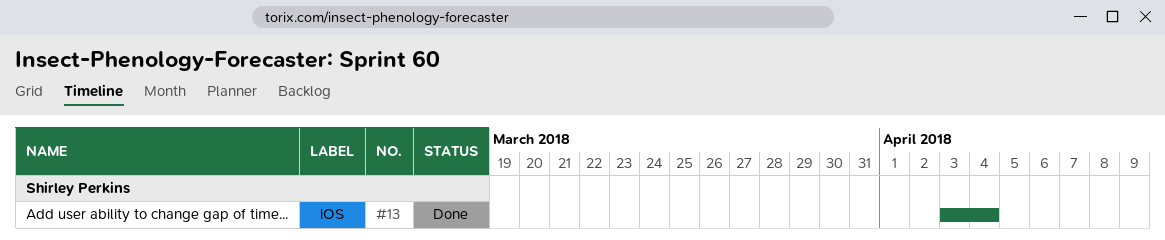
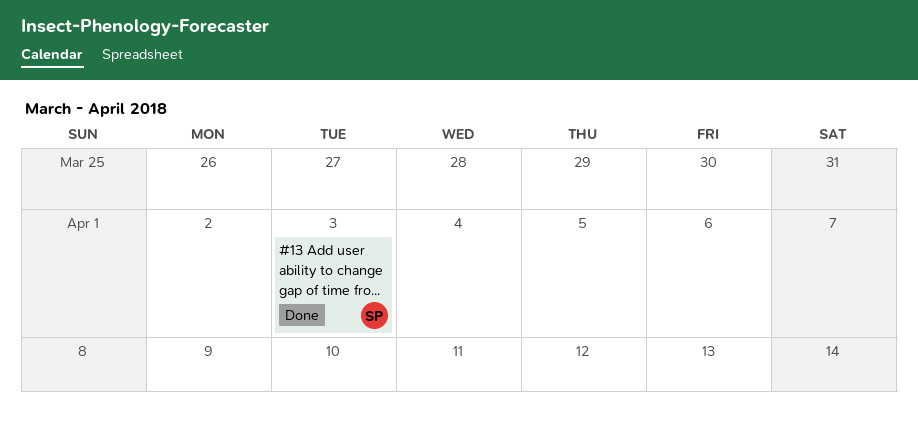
#13, due: Apr 4 -> Apr 3

